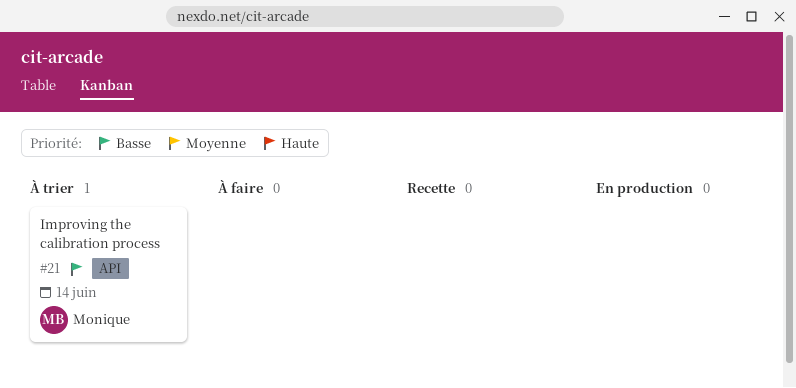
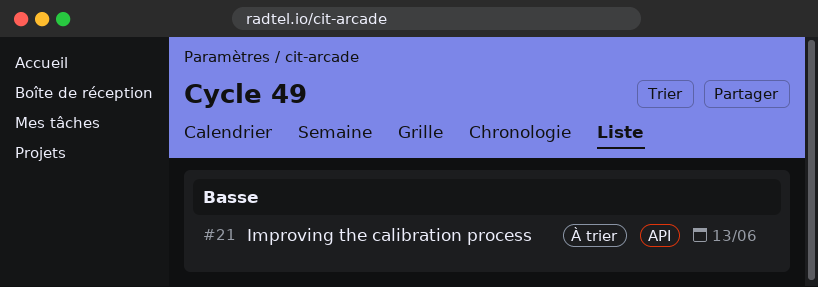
#21, due: Jun 14 -> Jun 13

